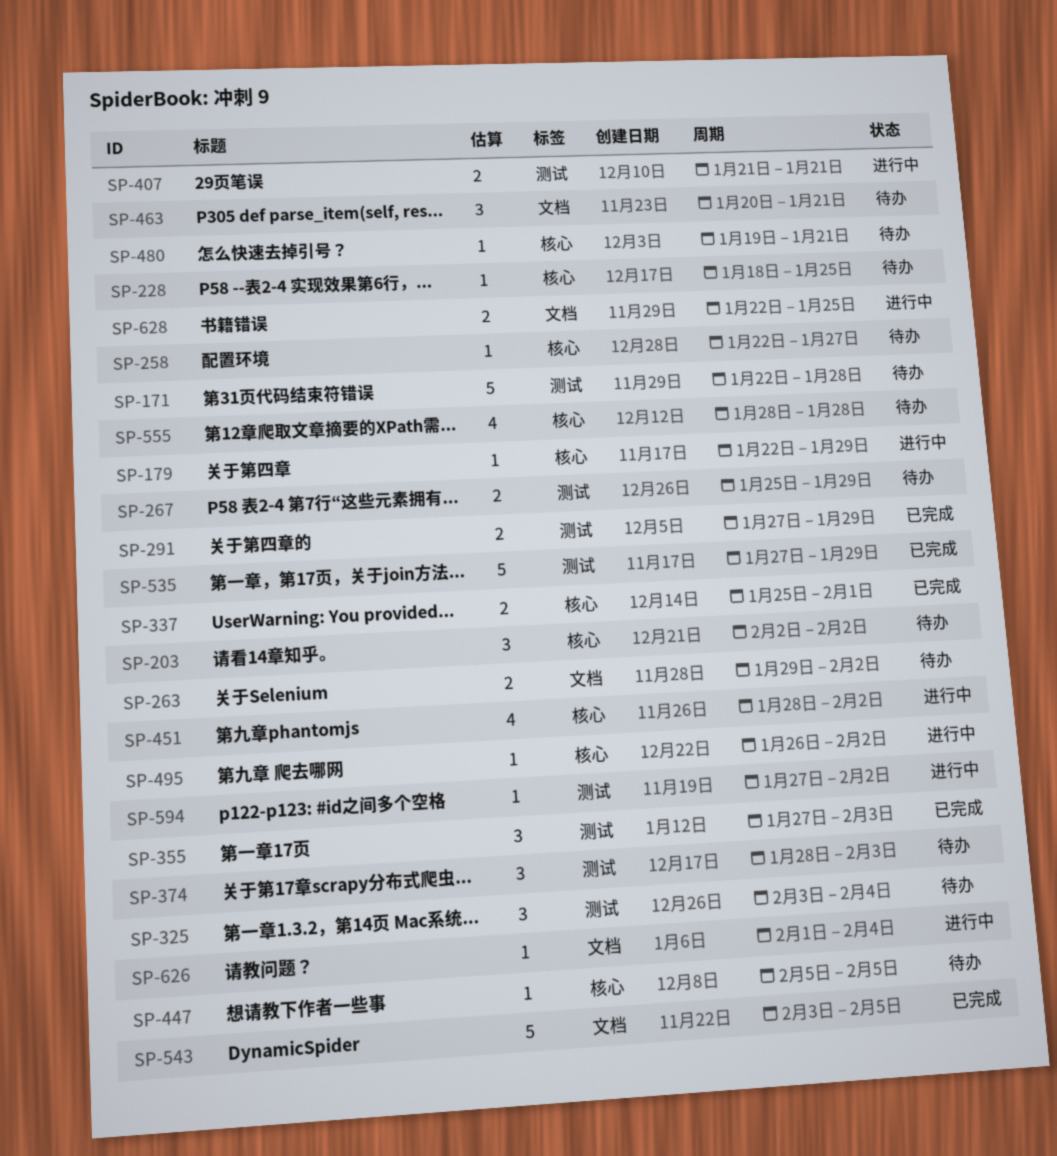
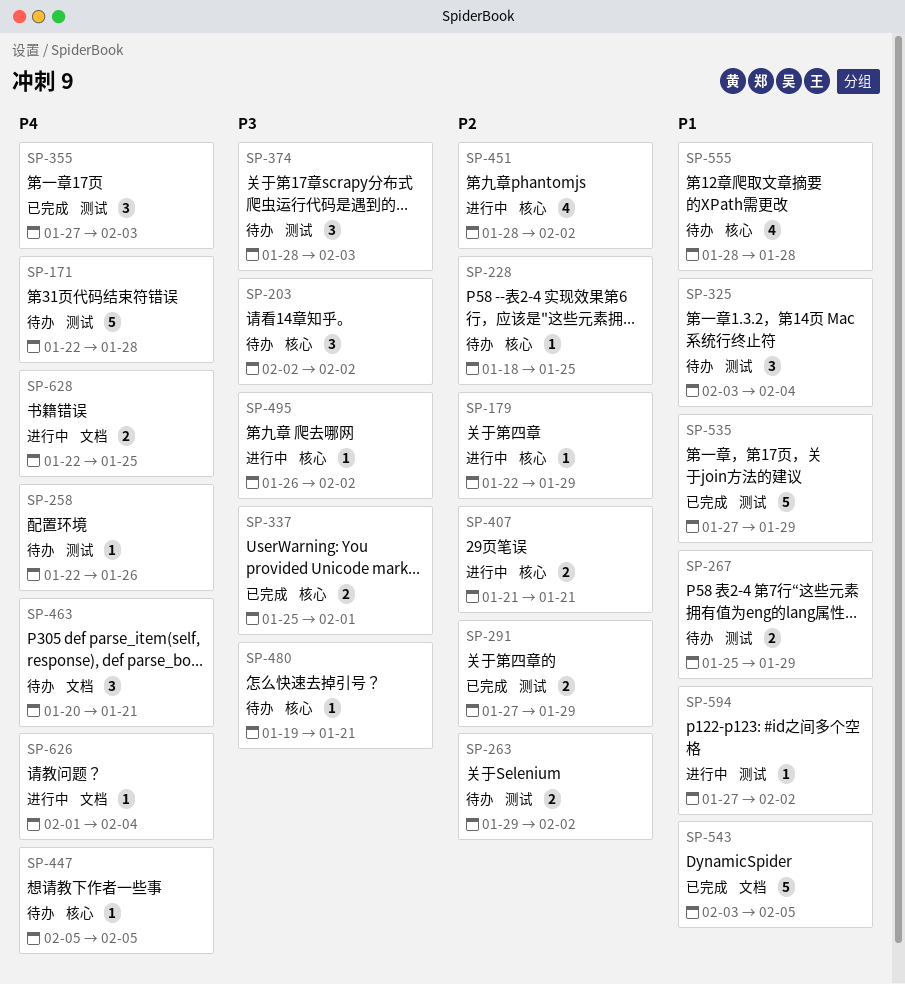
SP-258, label: 核心 -> 测试
SP-258, due: Jan 27 -> Jan 26
SP-263, label: 文档 -> 测试
SP-407, label: 测试 -> 核心

